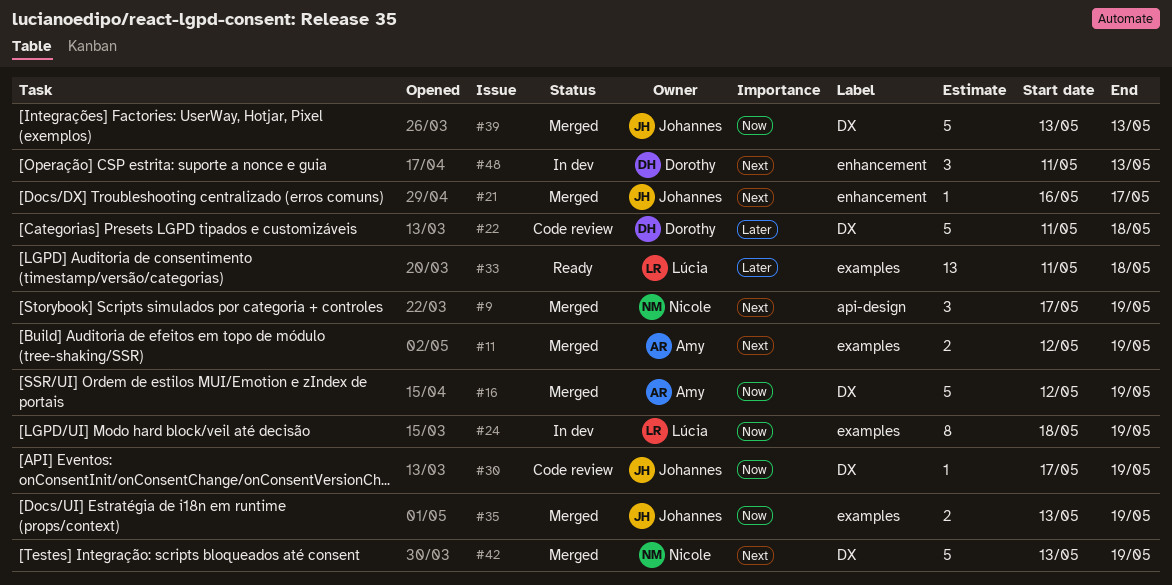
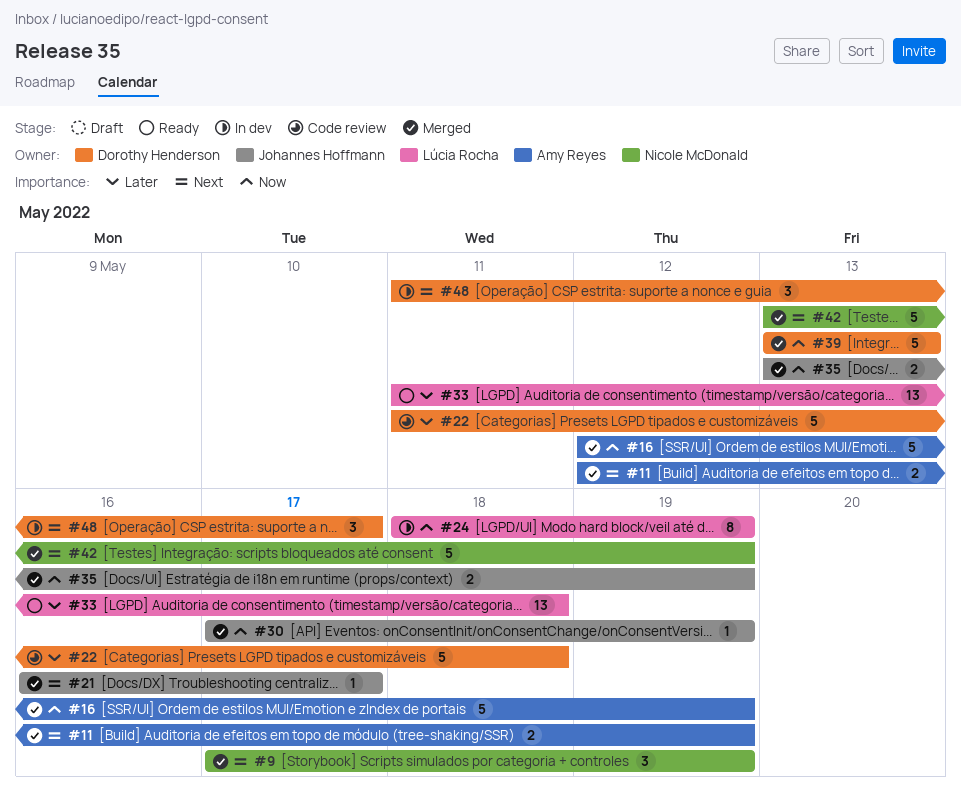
#30, status: Code review -> Merged
#39, owner: Johannes Hoffmann -> Dorothy Henderson
#48, due: May 13 -> May 17

